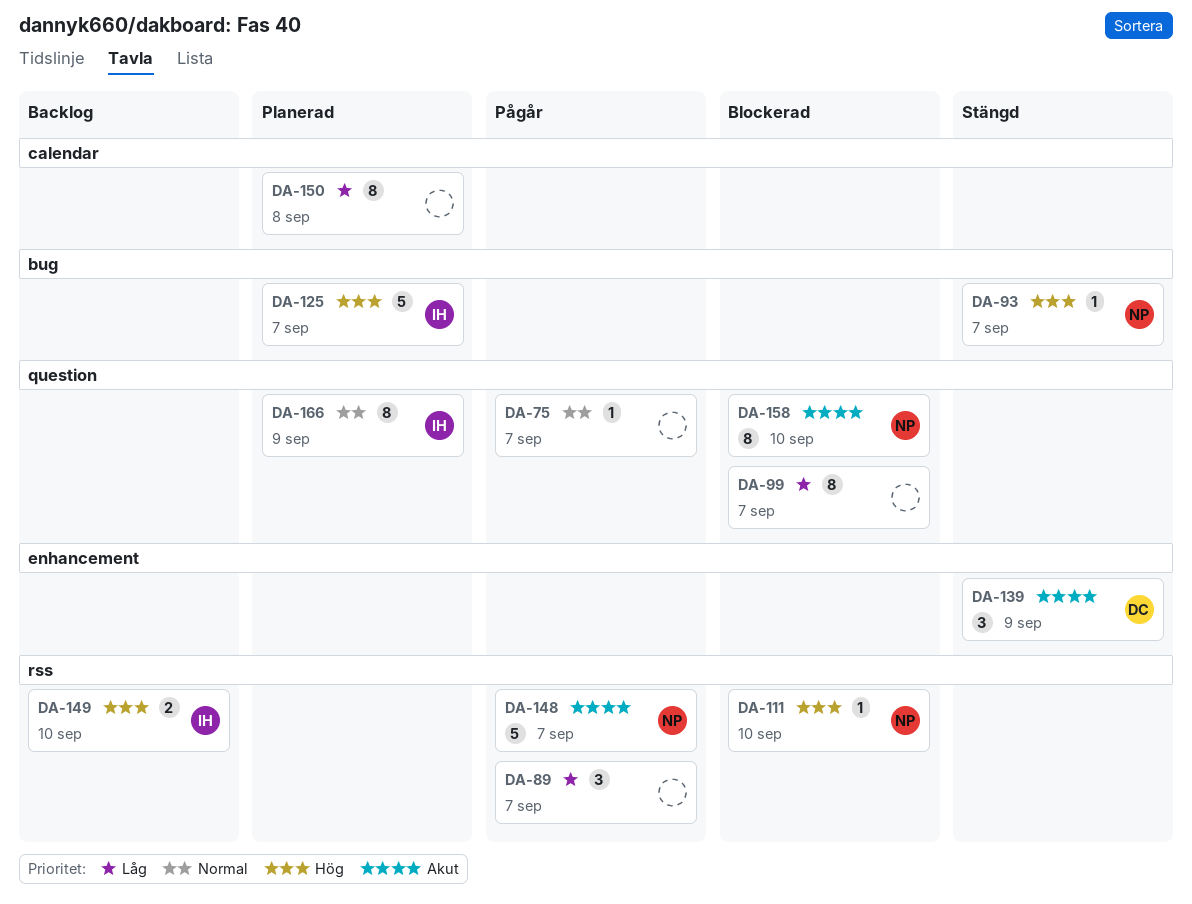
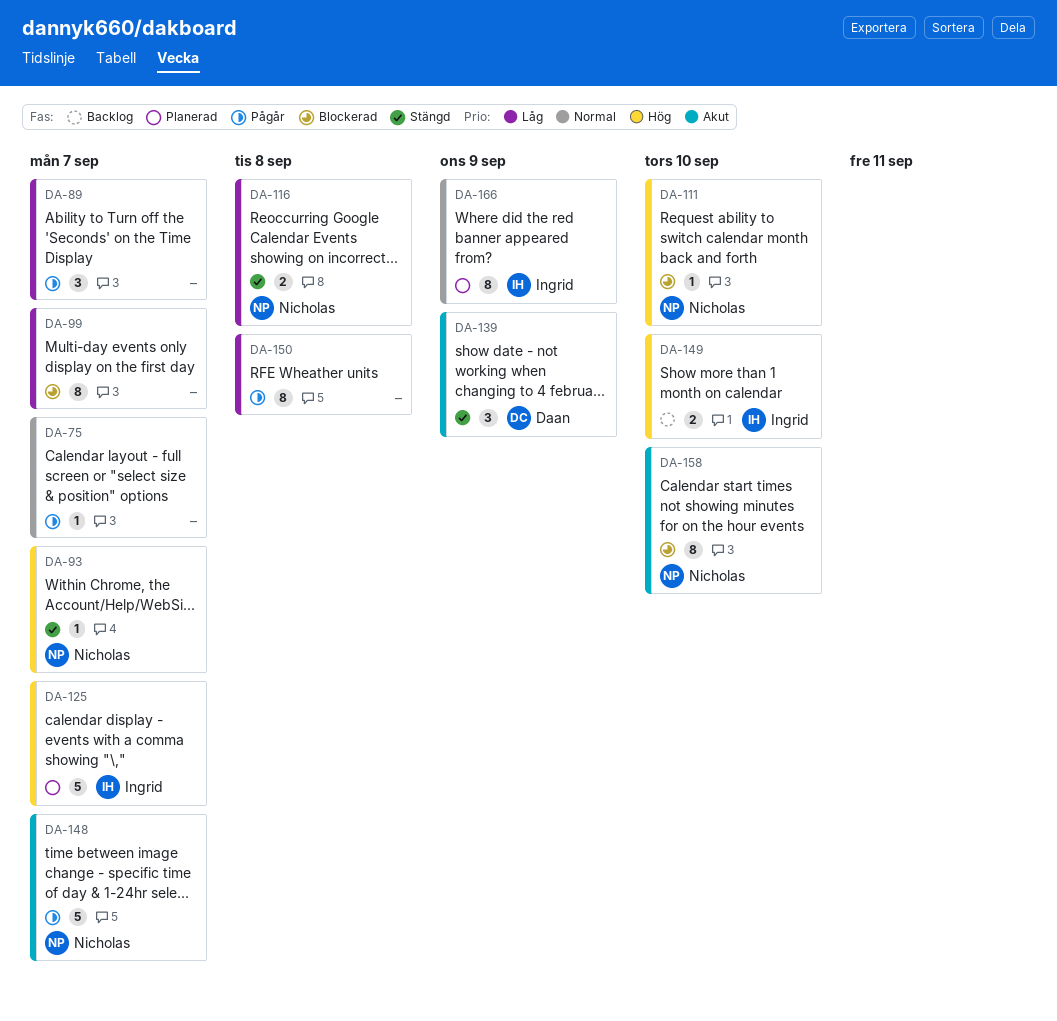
DA-116: none -> present
DA-150, status: Planerad -> Pågår

